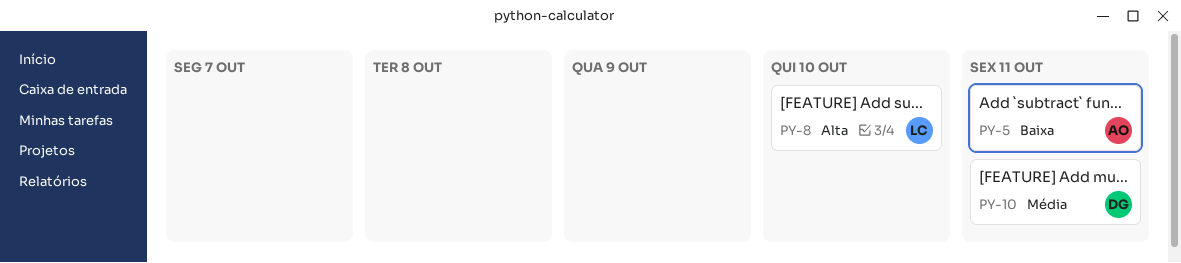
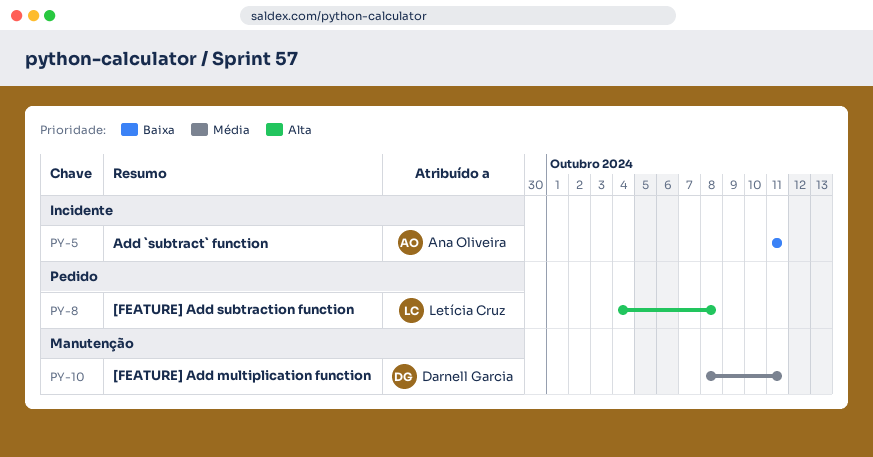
PY-8, due: Oct 10 -> Oct 8

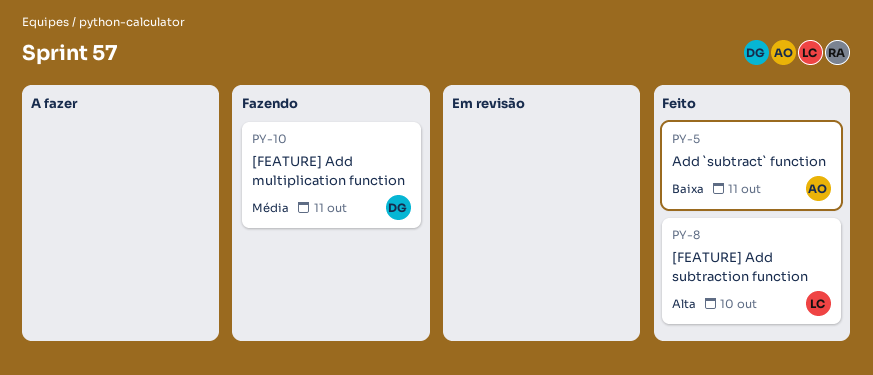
PY-8, due: Oct 8 -> Oct 10

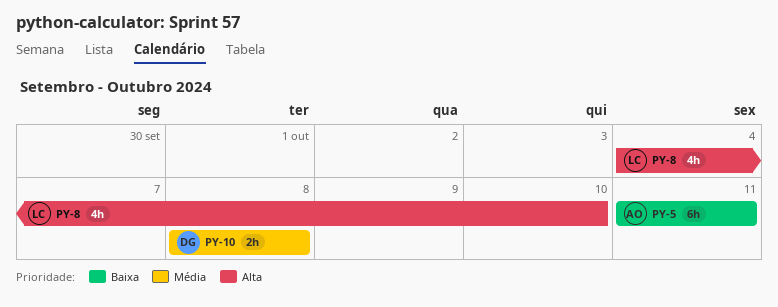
PY-10, due: Oct 11 -> Oct 8

